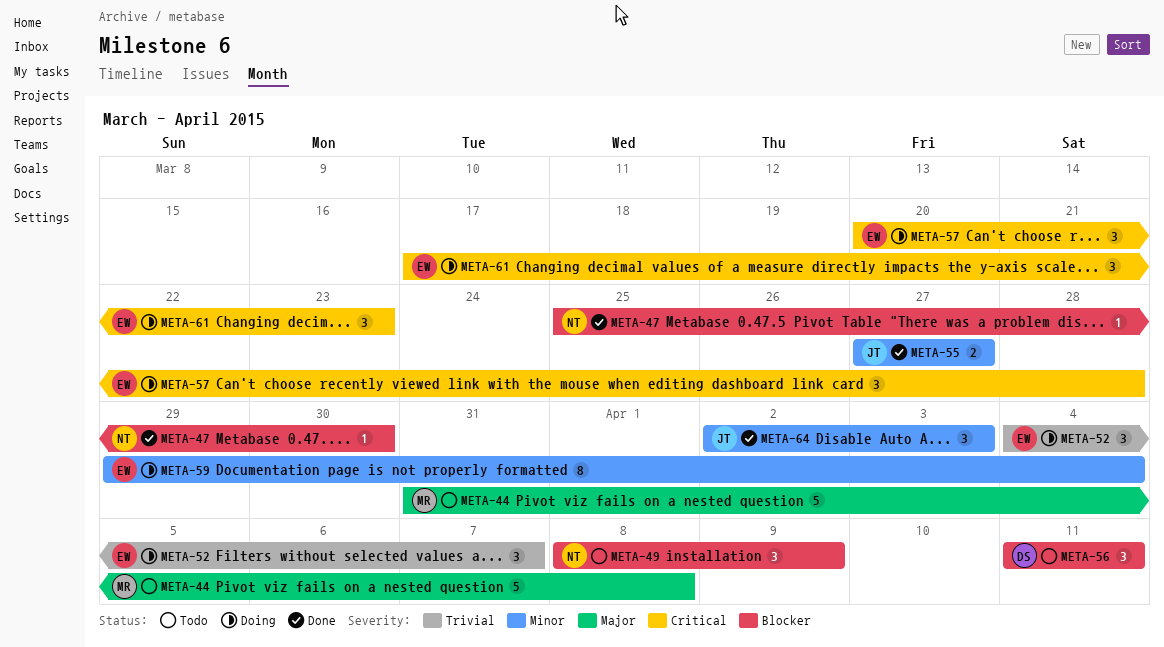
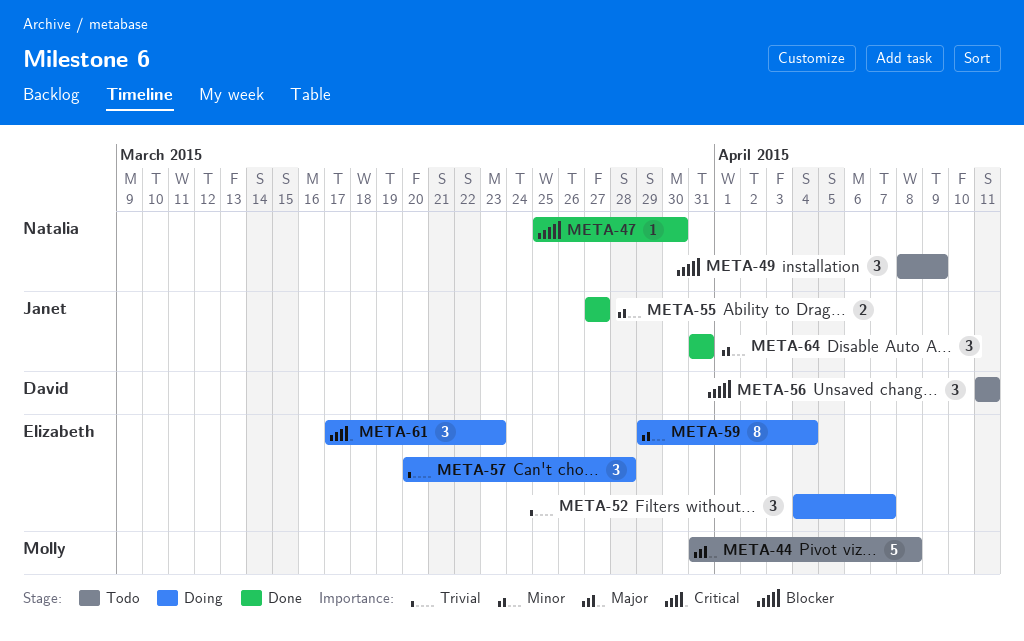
META-57, priority: Critical -> Trivial
META-64, start: Apr 2 -> Mar 31
META-64, due: Apr 3 -> Mar 31

